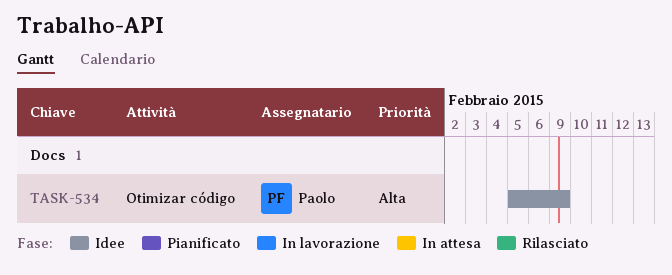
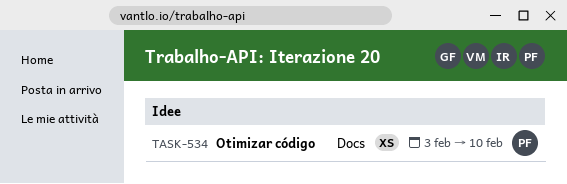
TASK-534, start: Feb 5 -> Feb 3
TASK-534, due: Feb 9 -> Feb 10

